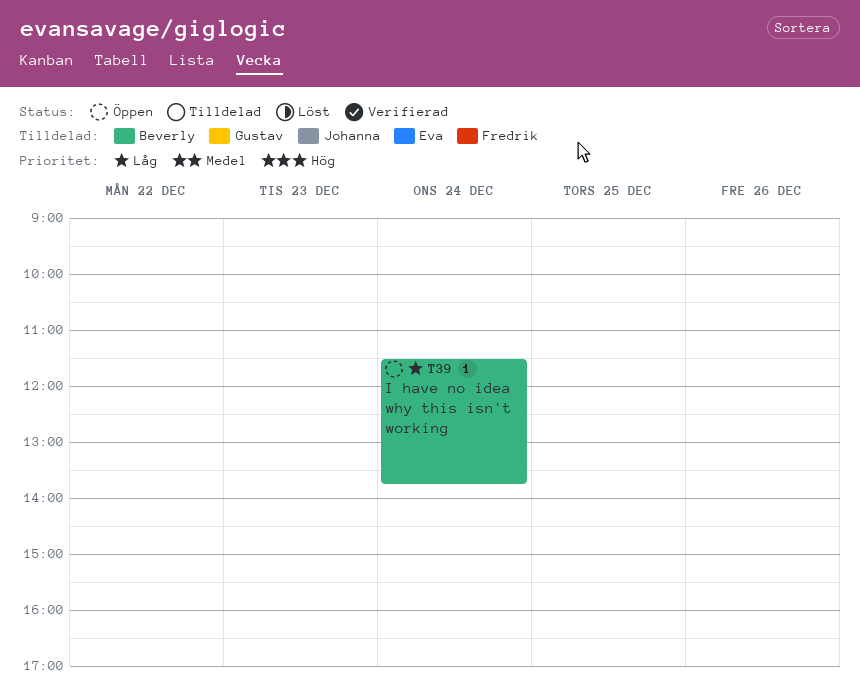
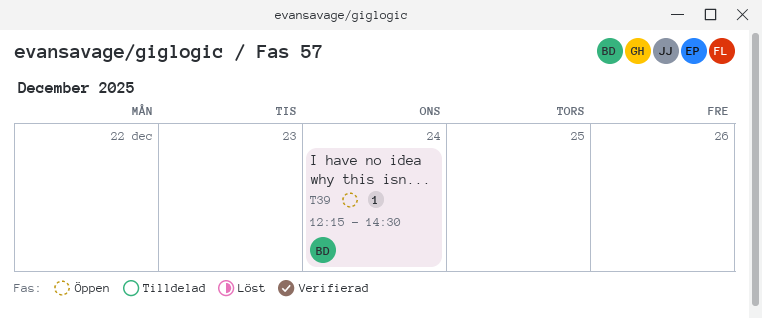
T39, begins: 11:30 -> 12:15
T39, ends: 13:45 -> 14:30

